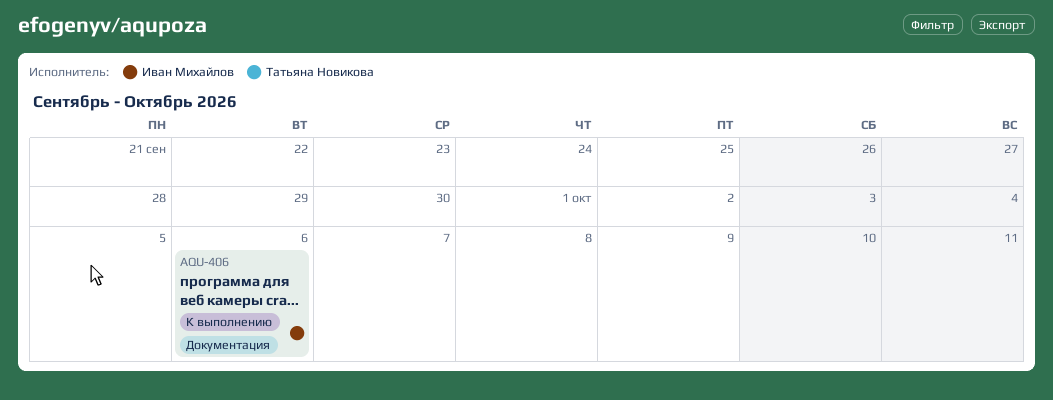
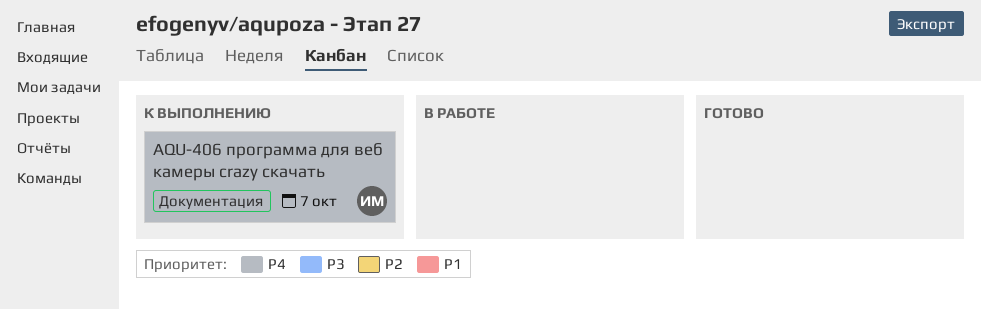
AQU-406, due: Oct 6 -> Oct 7

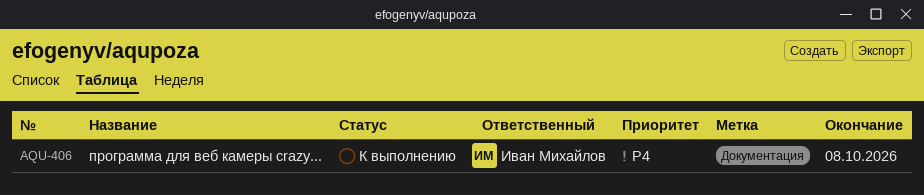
AQU-406, due: Oct 7 -> Oct 8

